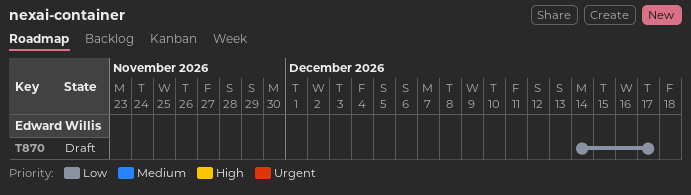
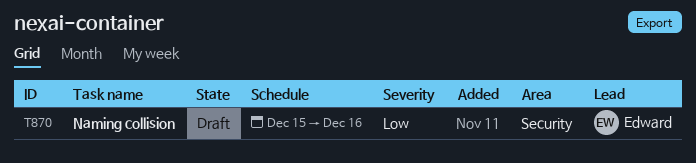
T870, start: Dec 14 -> Dec 15
T870, due: Dec 17 -> Dec 16

